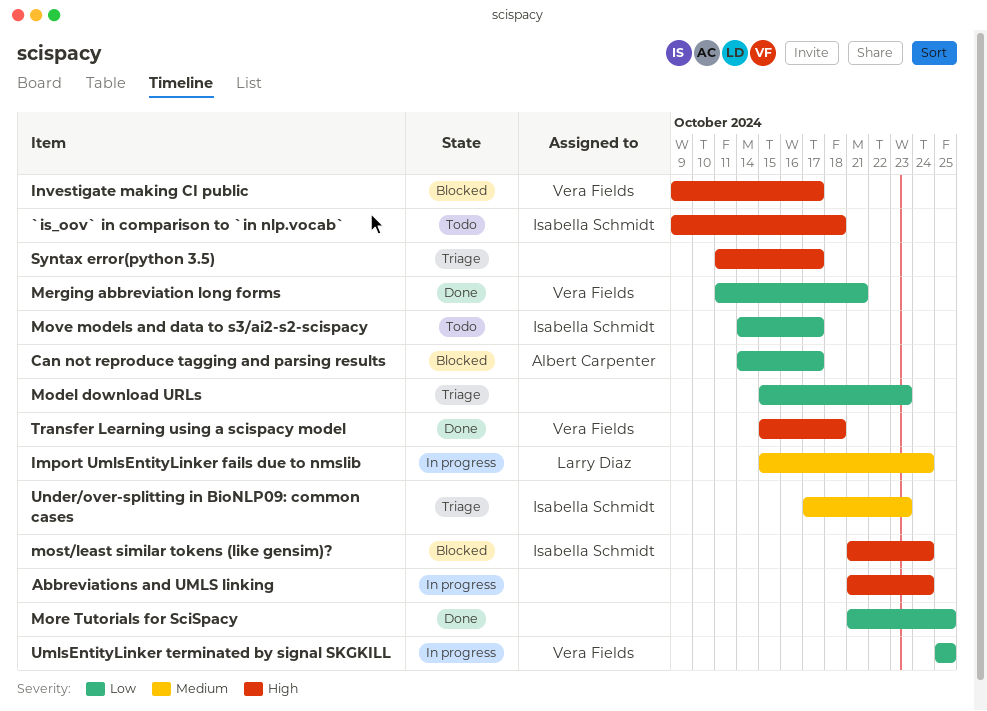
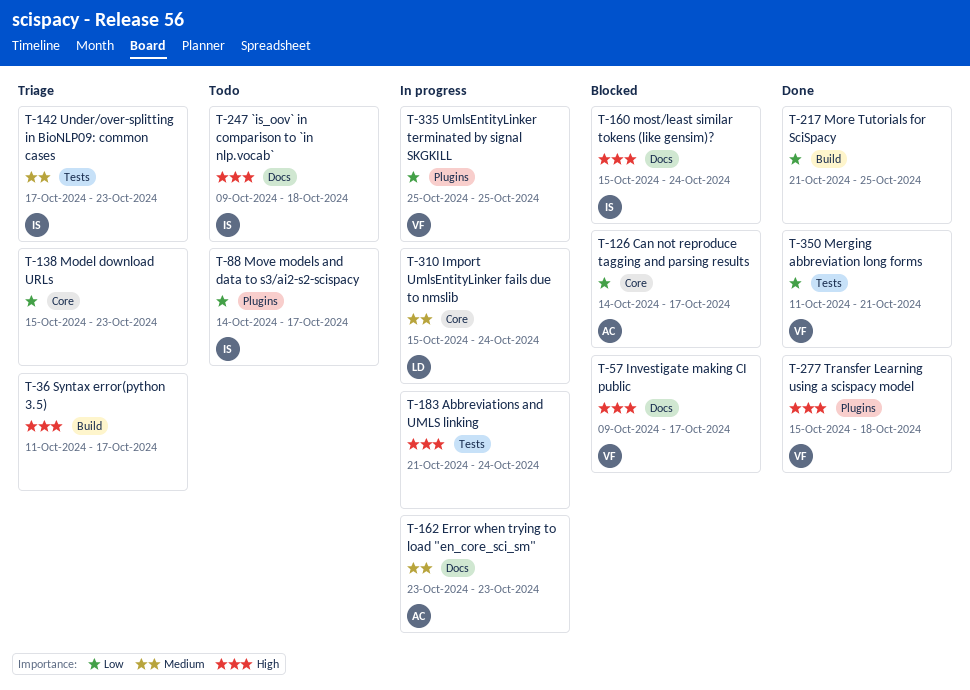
Error when trying to load "en_core_sci_sm": none -> present
most/least similar tokens (like gensim)?, start: Oct 21 -> Oct 15

